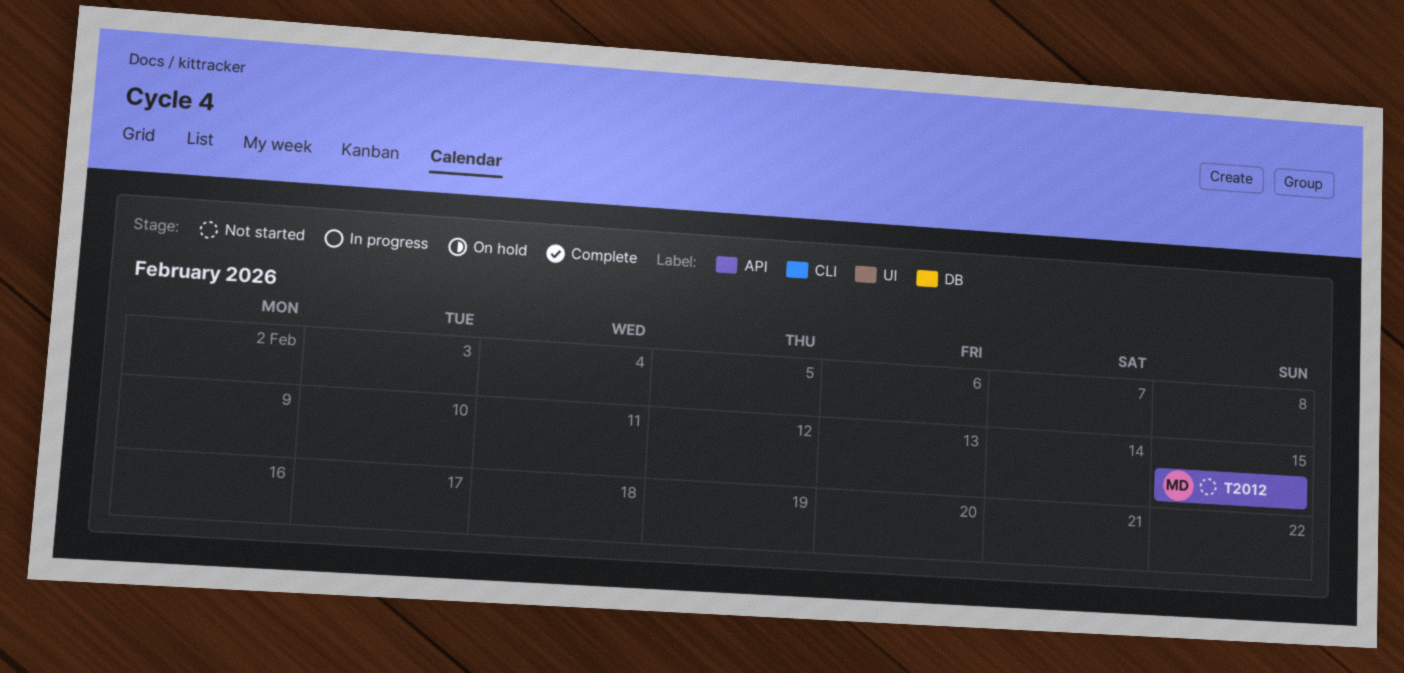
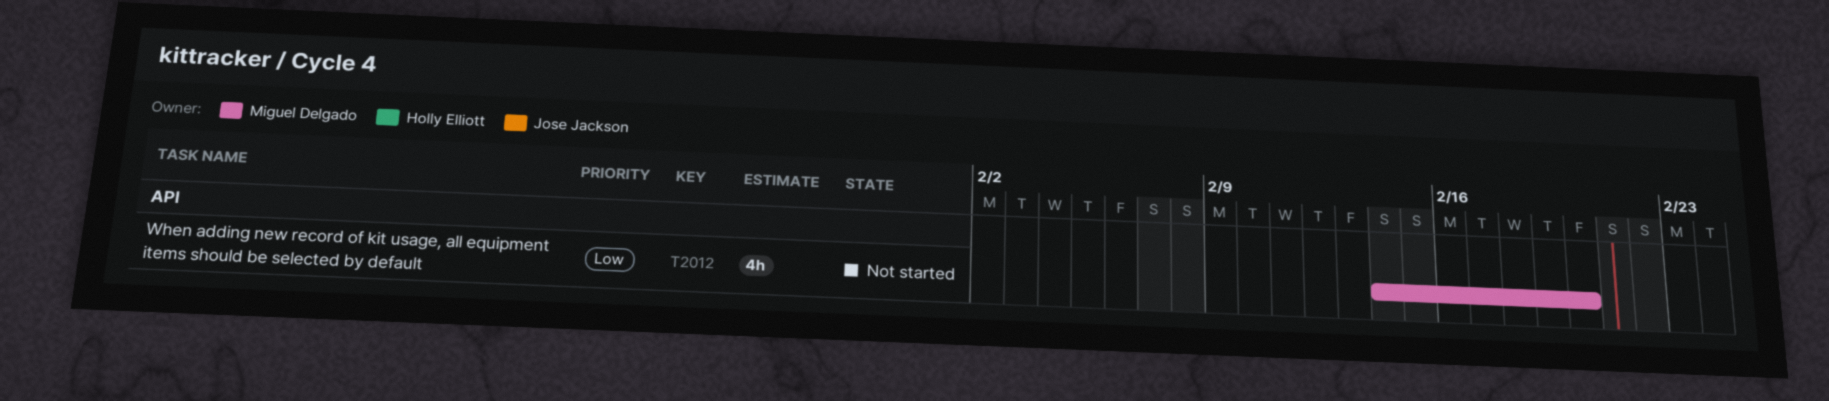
T2012, start: Feb 15 -> Feb 14
T2012, due: Feb 15 -> Feb 20

